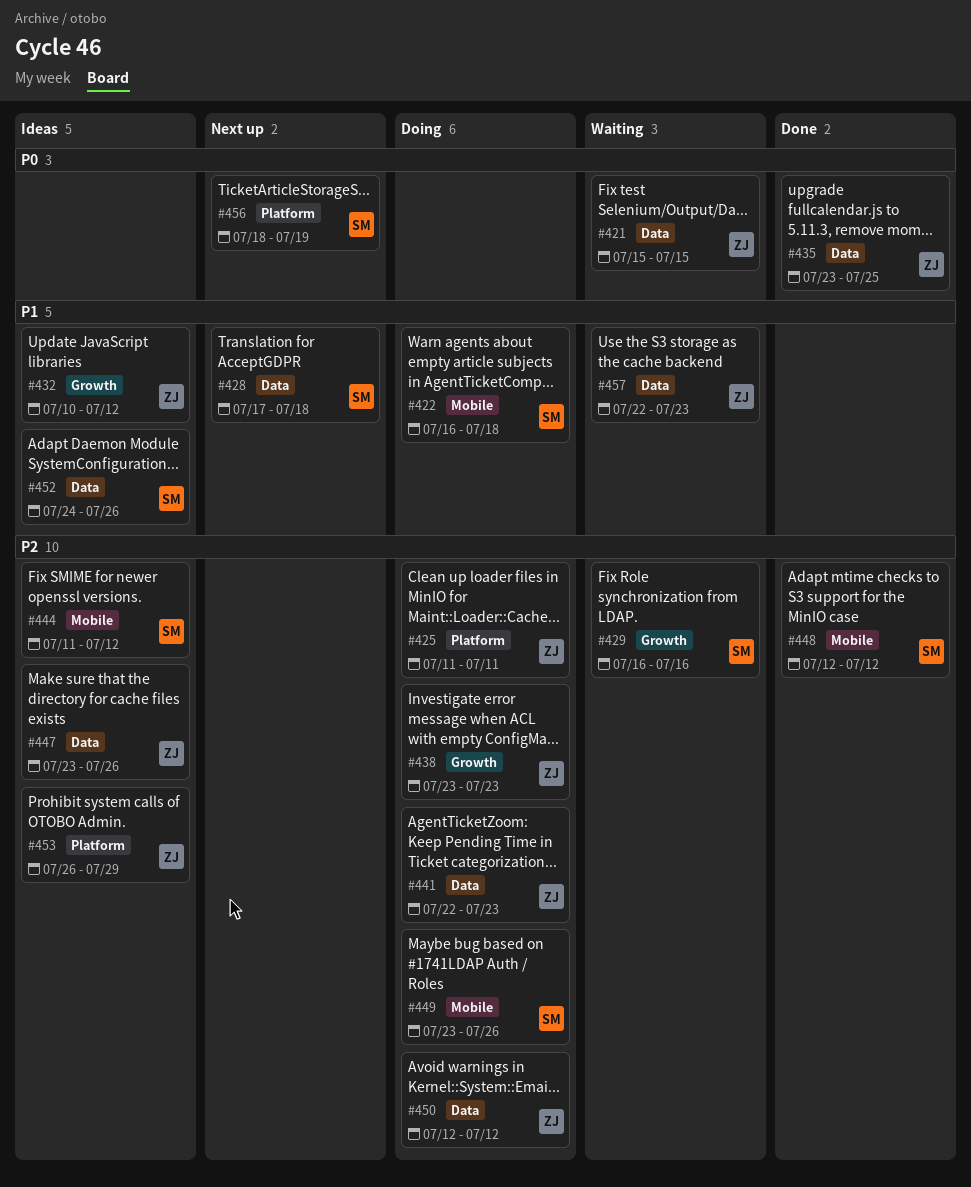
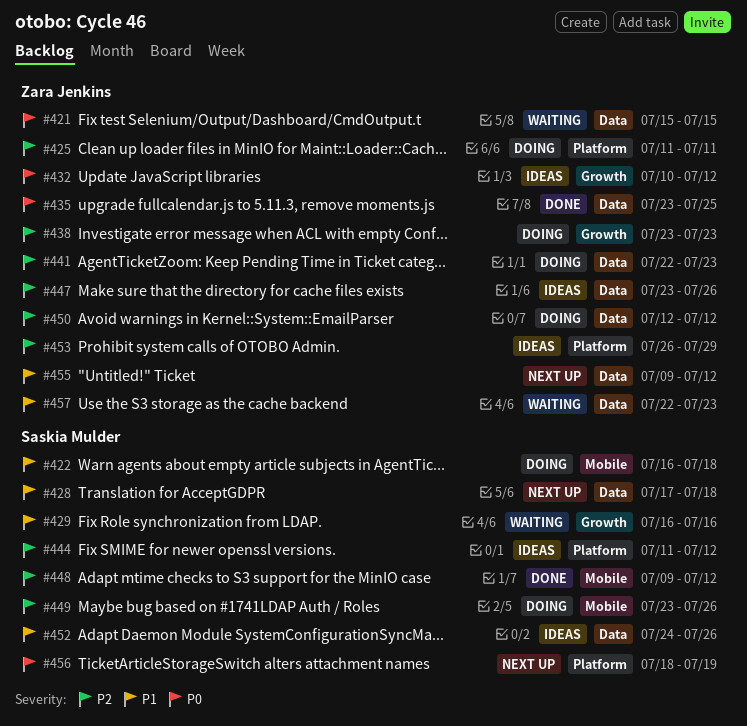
#429, priority: P2 -> P1
#432, priority: P1 -> P0
#444, label: Mobile -> Platform
#448, start: Jul 12 -> Jul 9
#455: none -> present

